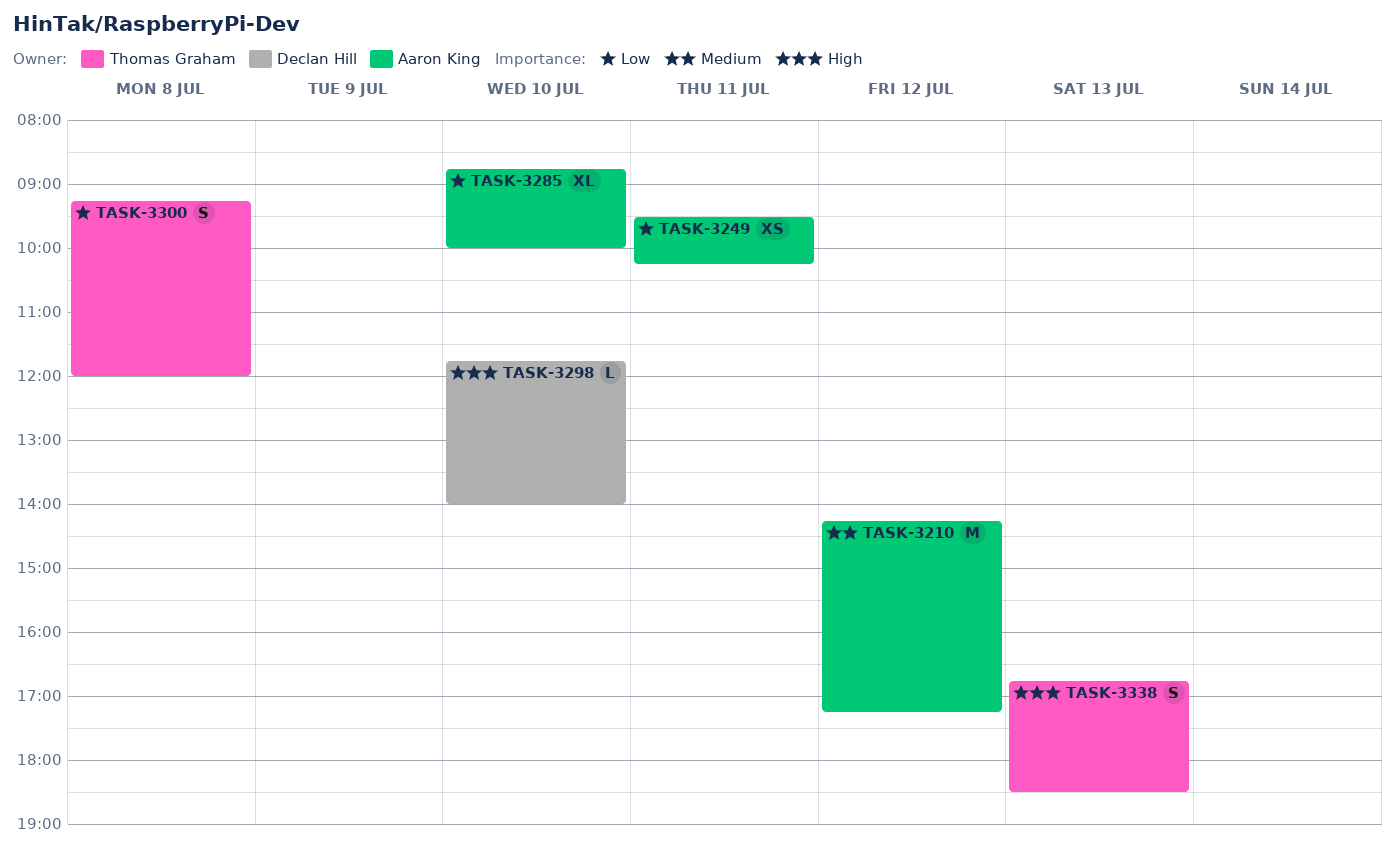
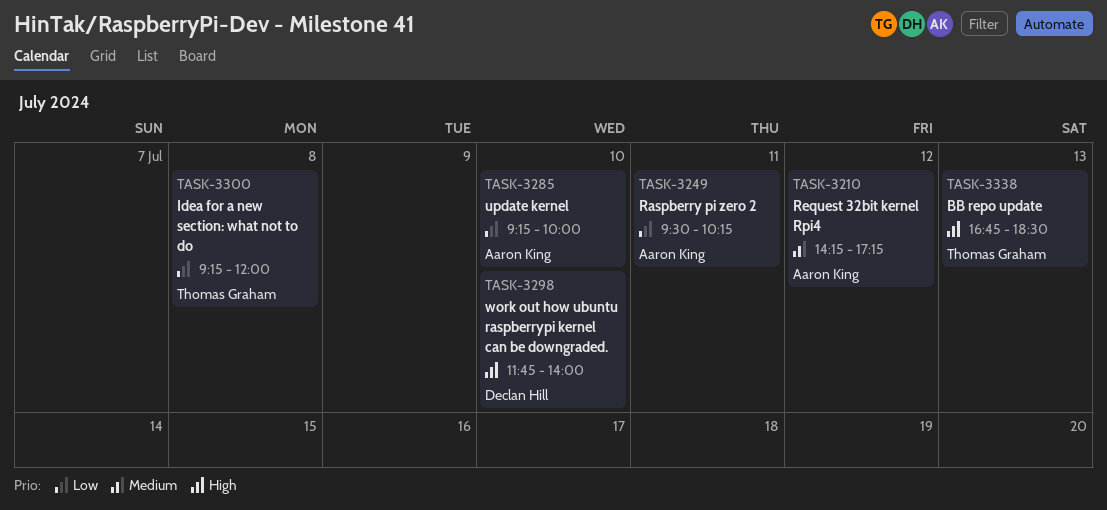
TASK-3285, begins: 08:45 -> 09:15

